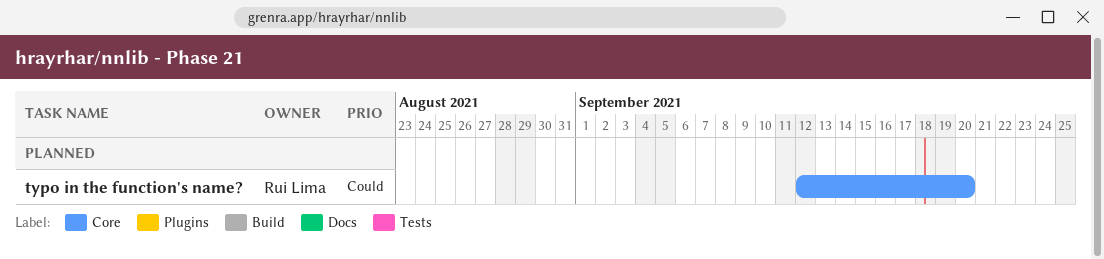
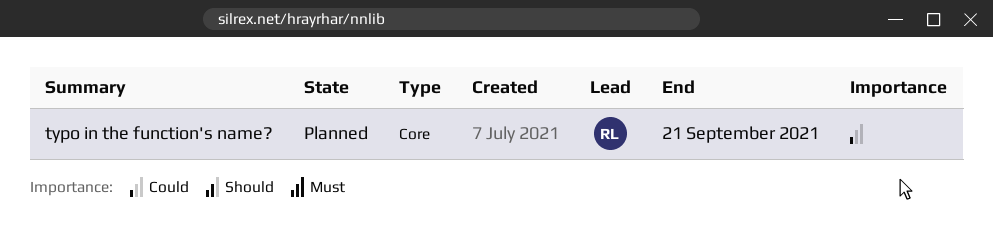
typo in the function's name?, due: Sep 20 -> Sep 21

